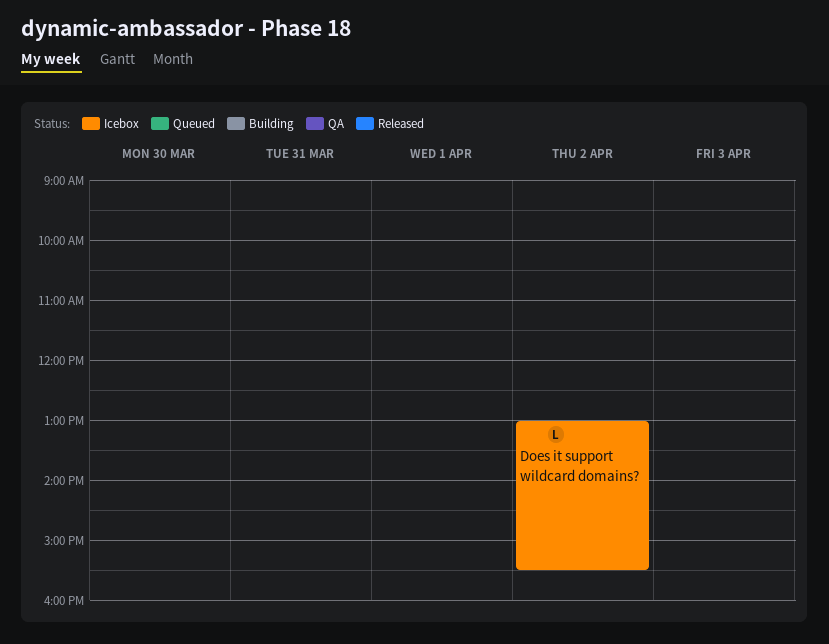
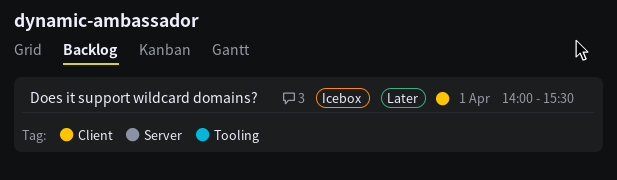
Does it support wildcard domains?, day: Apr 2 -> Apr 1
Does it support wildcard domains?, begins: 13:00 -> 14:00

